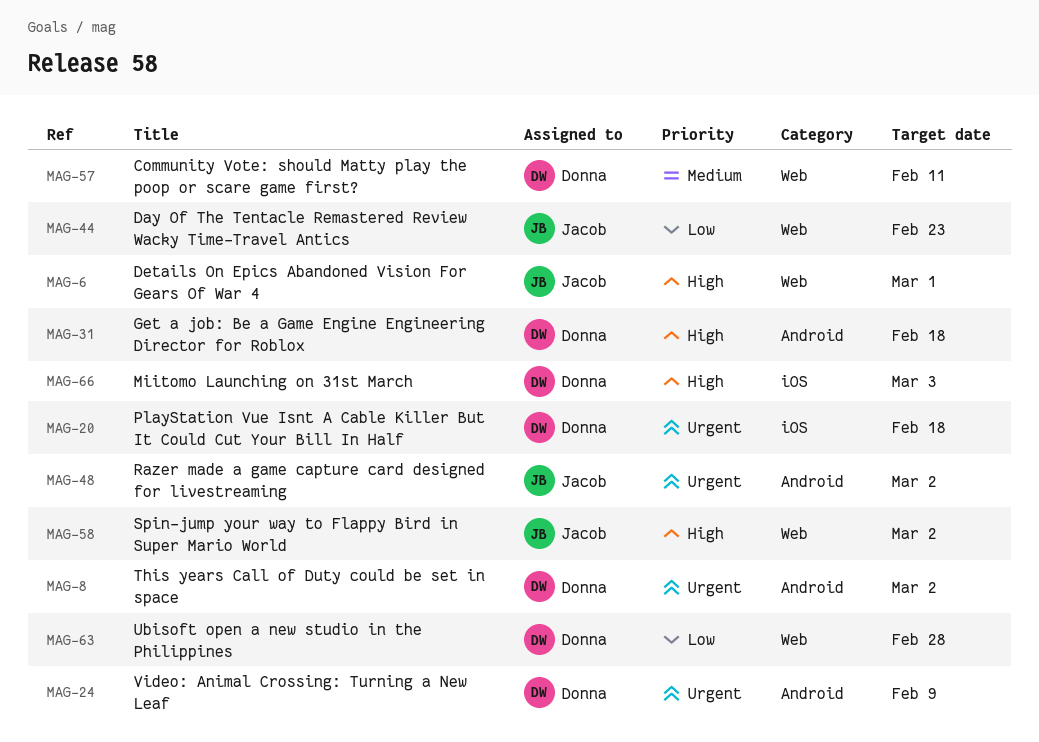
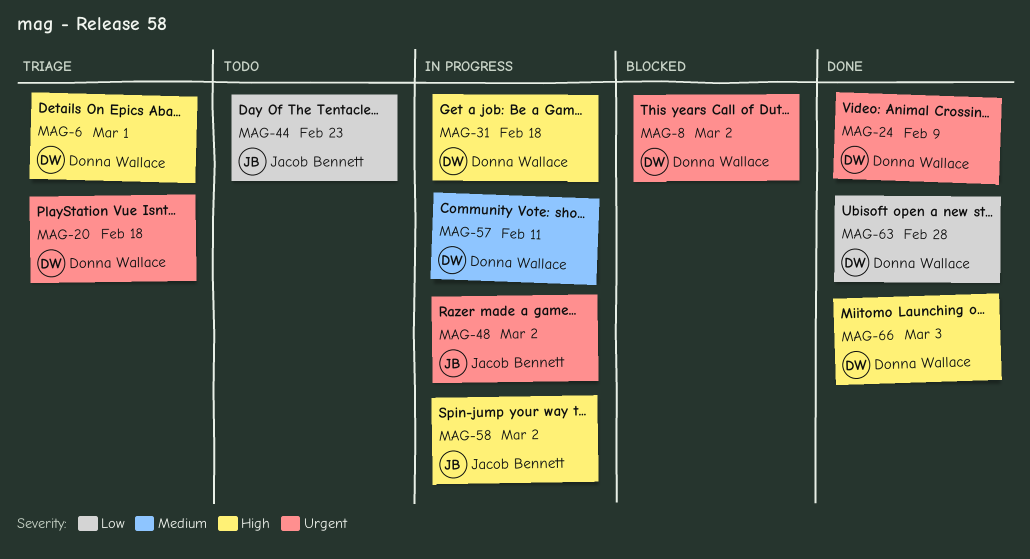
MAG-6, owner: Jacob Bennett -> Donna Wallace

